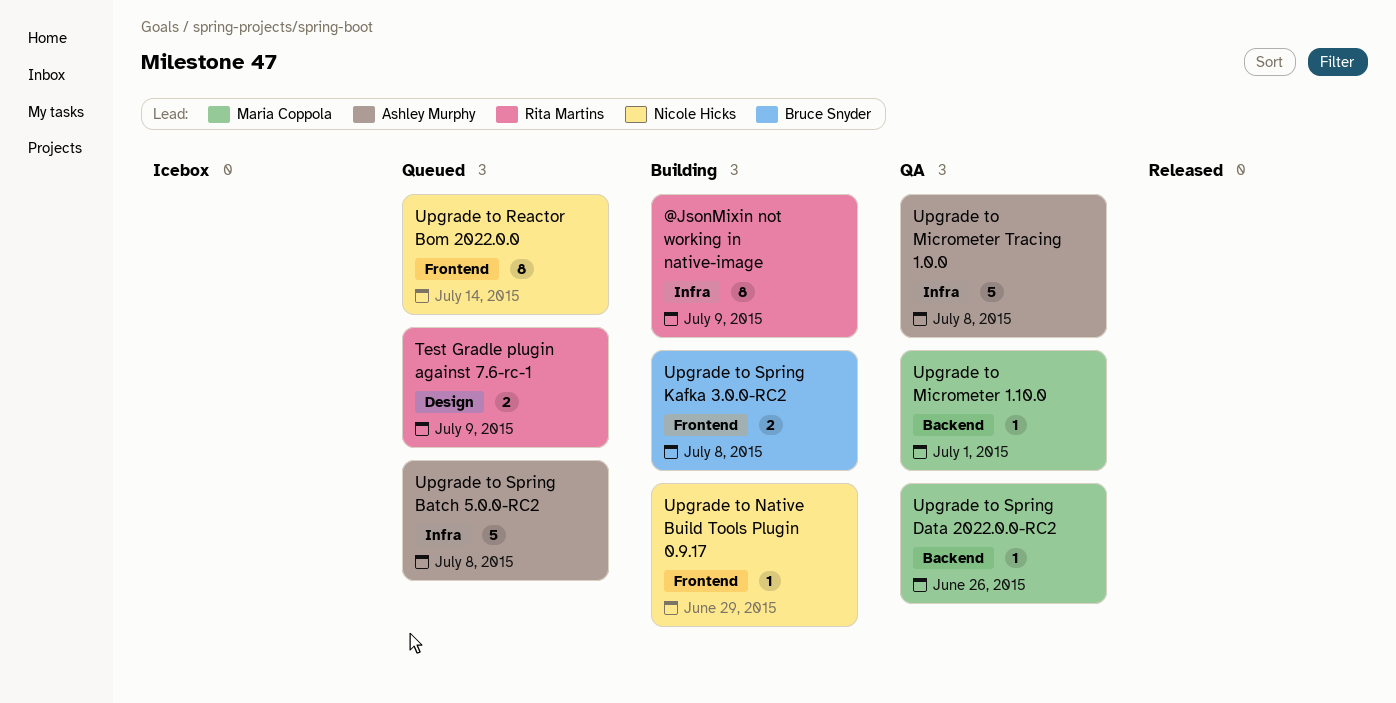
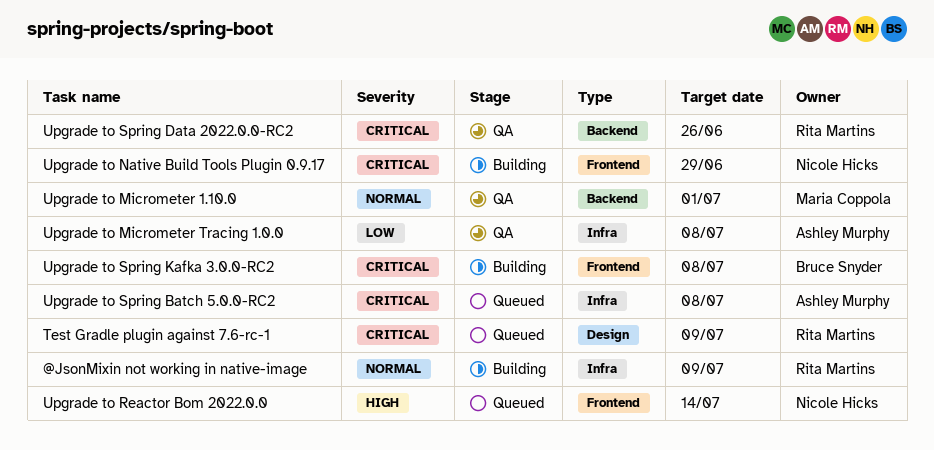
Upgrade to Spring Data 2022.0.0-RC2, owner: Maria Coppola -> Rita Martins

